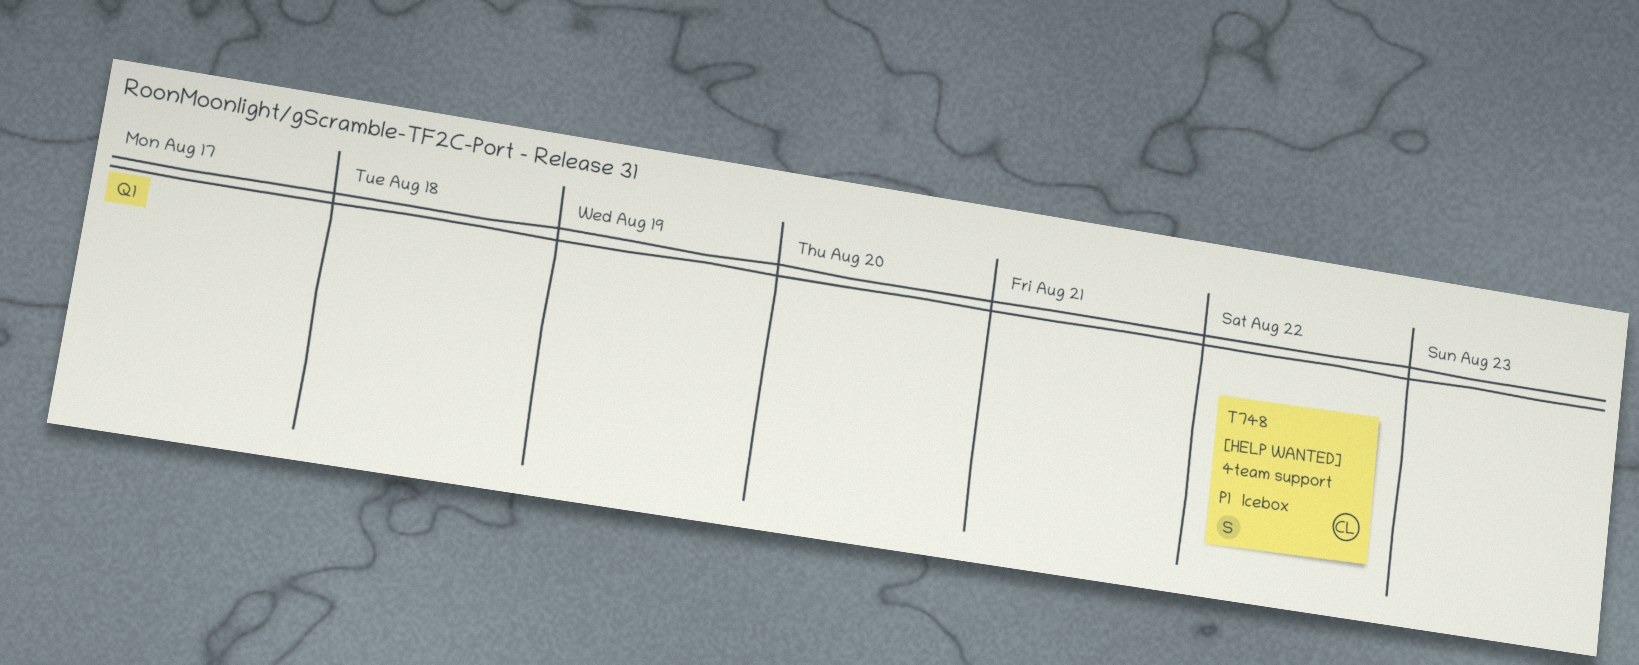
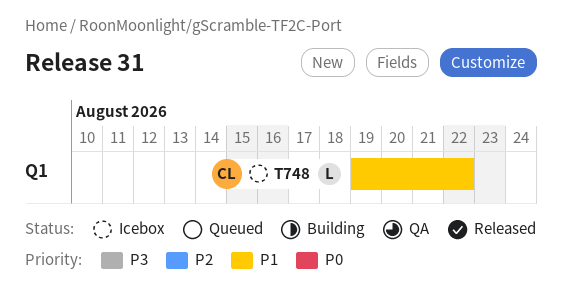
T748, estimate: S -> L

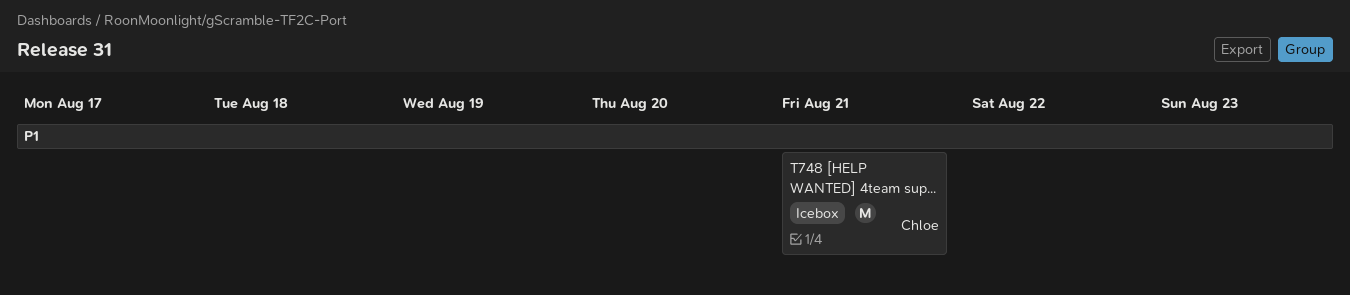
T748, estimate: L -> M
T748, due: Aug 22 -> Aug 21

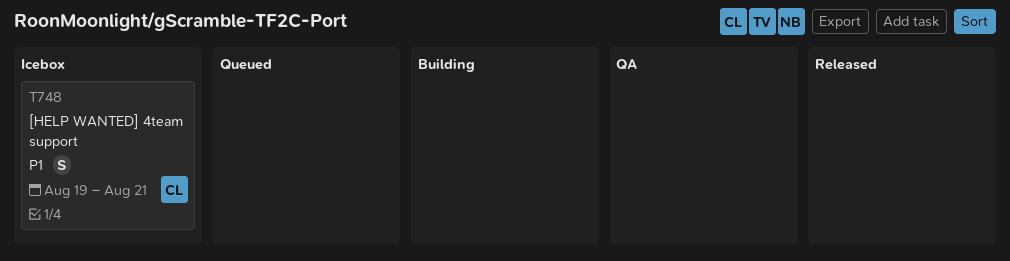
T748, estimate: M -> S

